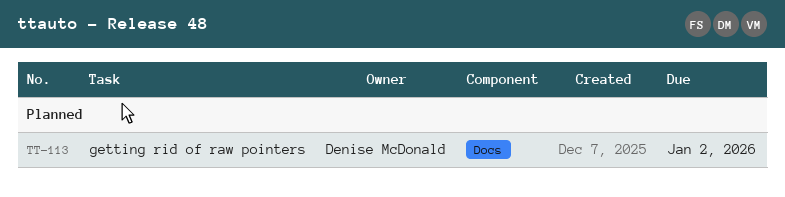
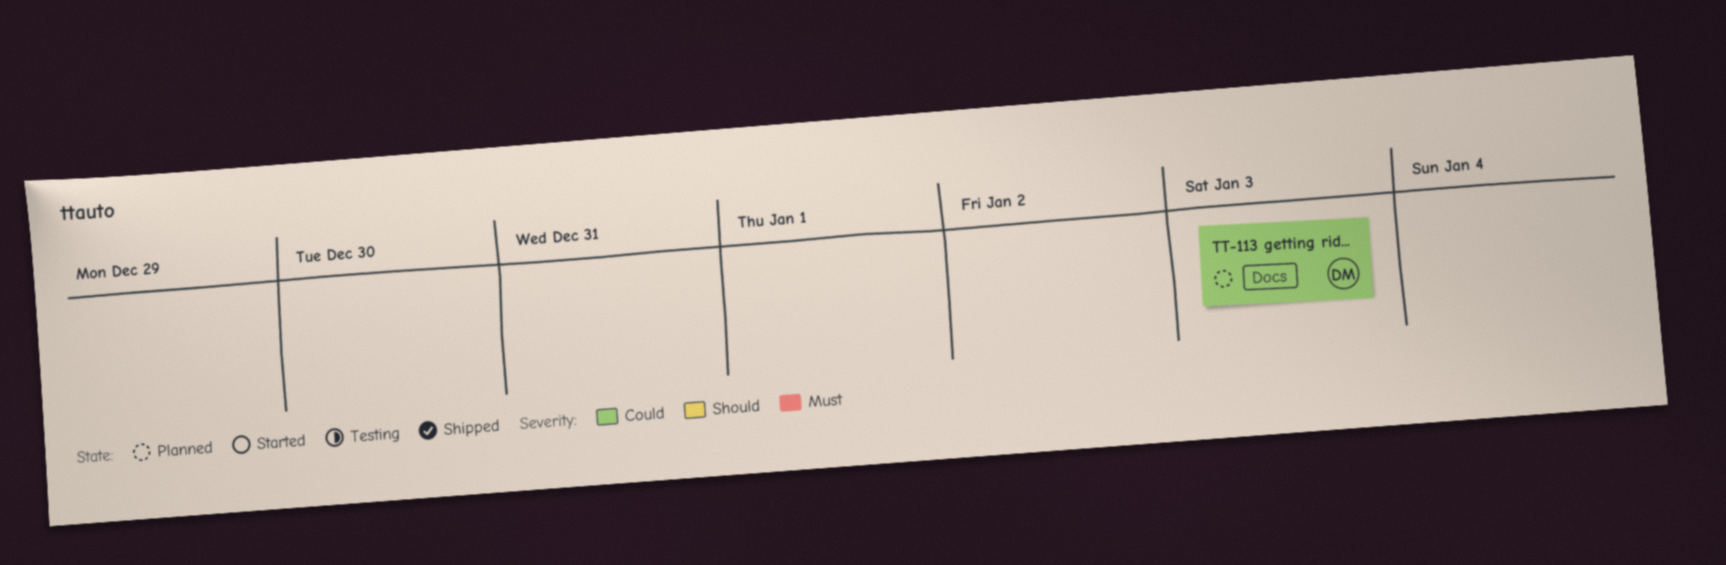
TT-113, due: Jan 2 -> Jan 3

